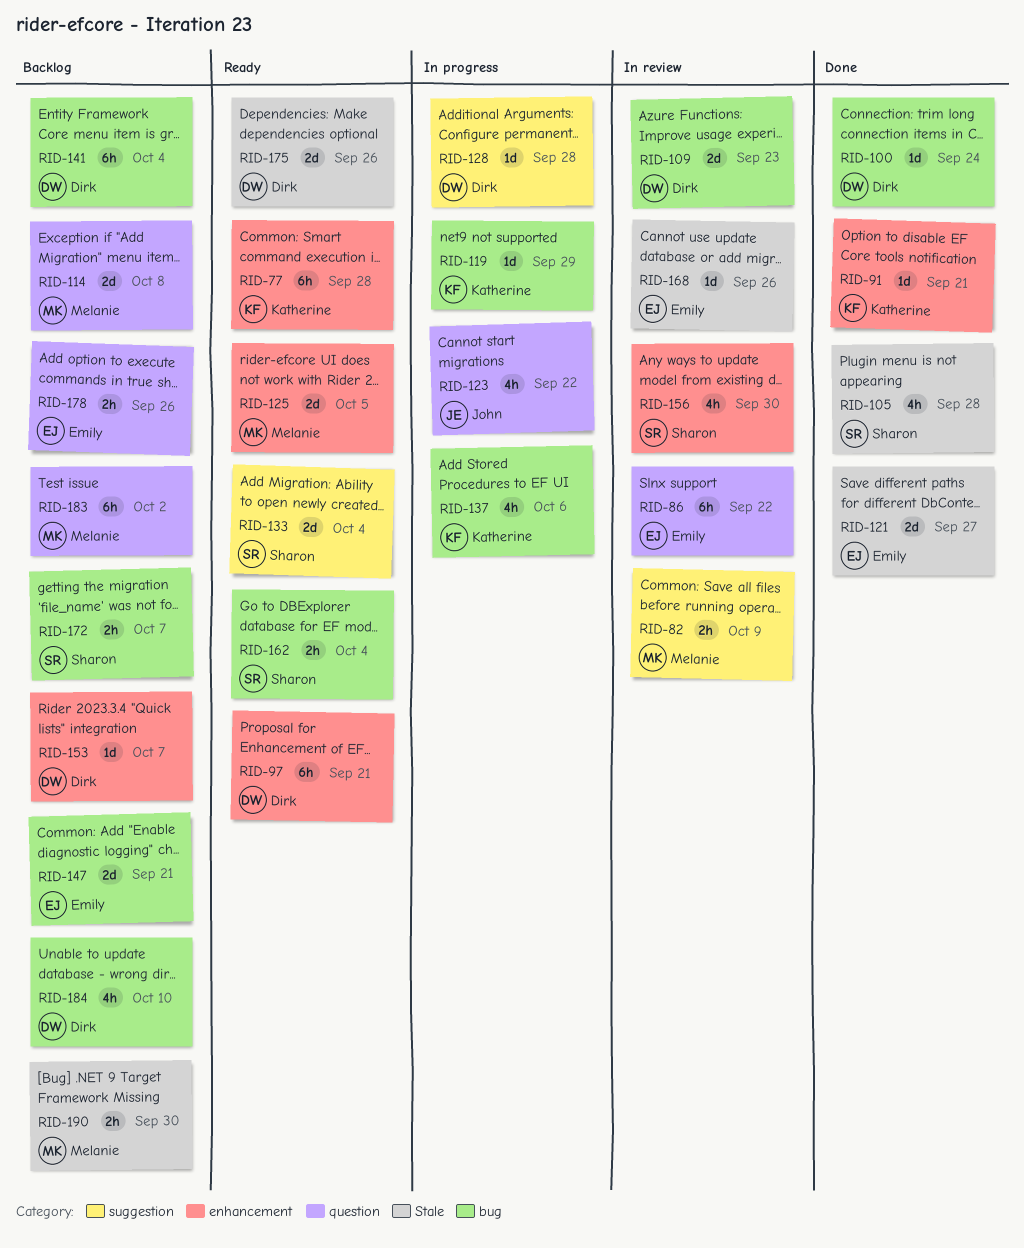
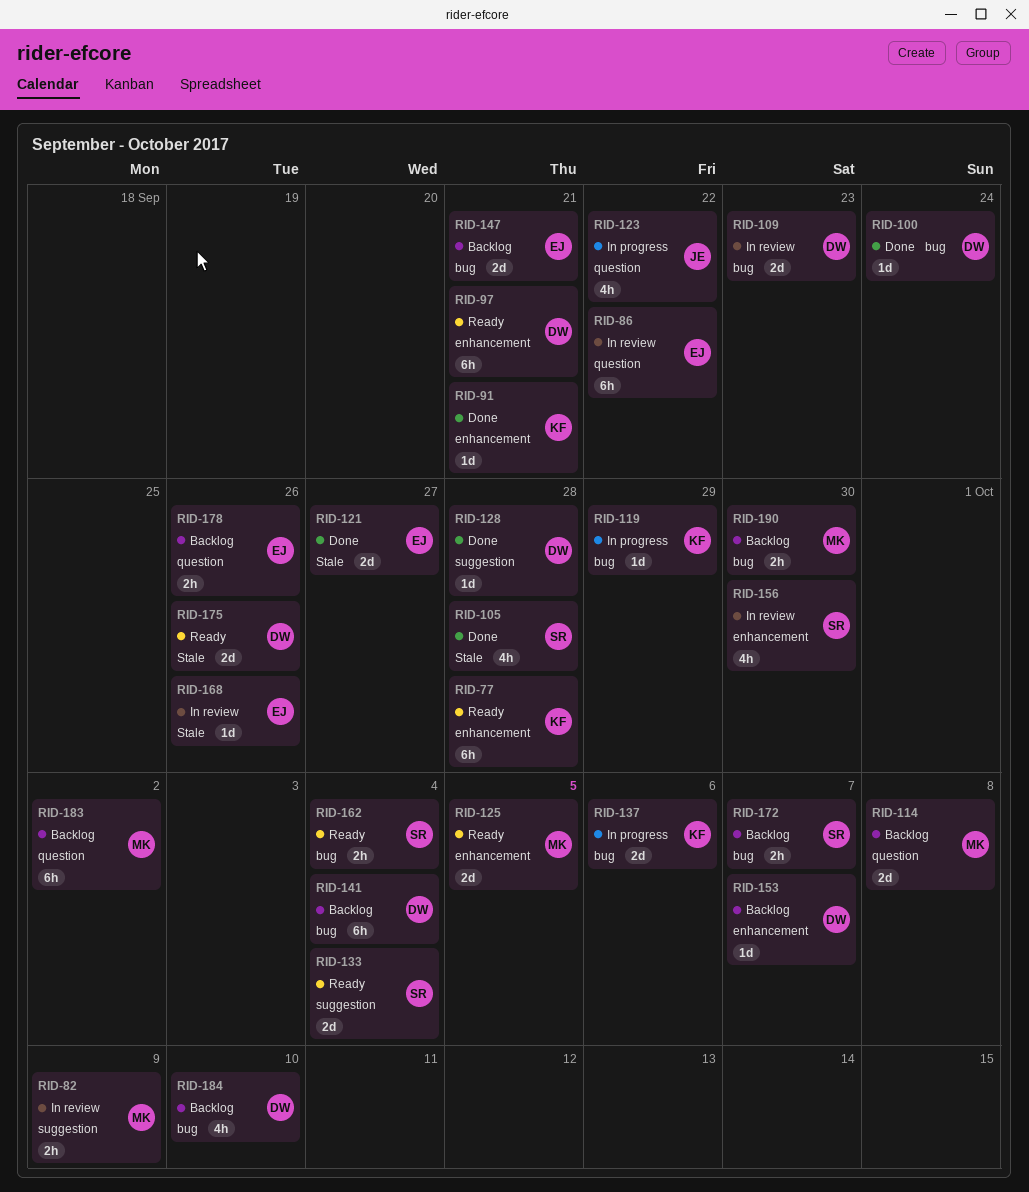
RID-128, status: In progress -> Done
RID-137, estimate: 4h -> 2d
RID-190, label: Stale -> bug

